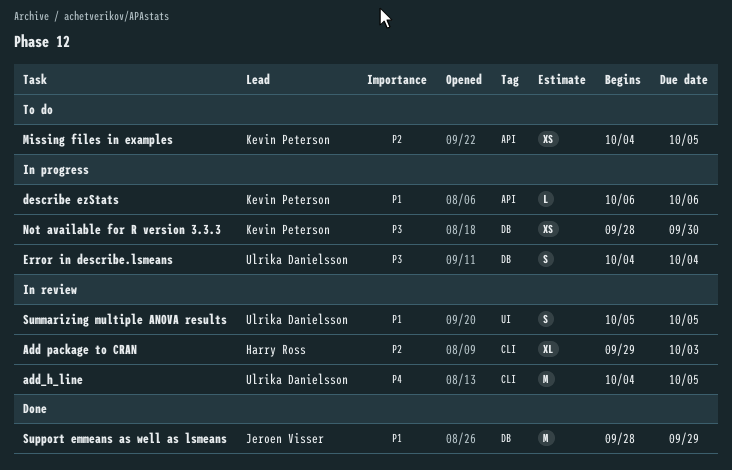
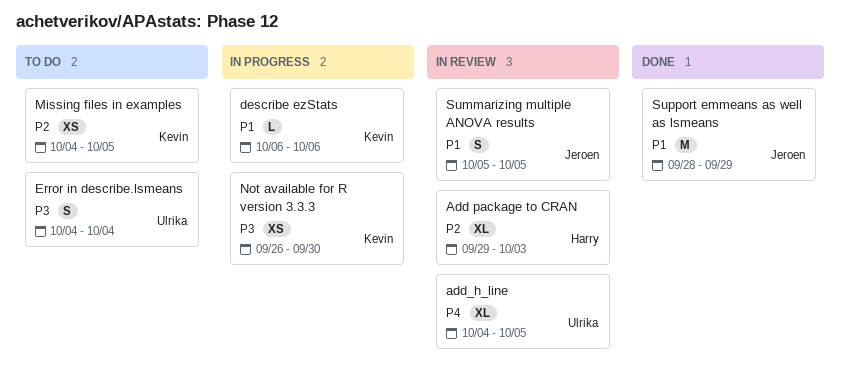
add_h_line, estimate: M -> XL
Error in describe.lsmeans, status: In progress -> To do
Not available for R version 3.3.3, start: Sep 28 -> Sep 26
Summarizing multiple ANOVA results, owner: Ulrika Danielsson -> Jeroen Visser

